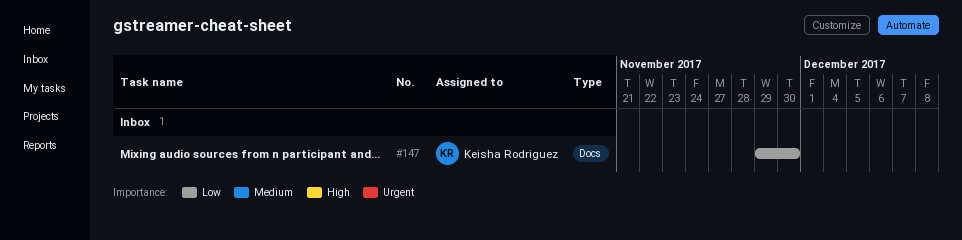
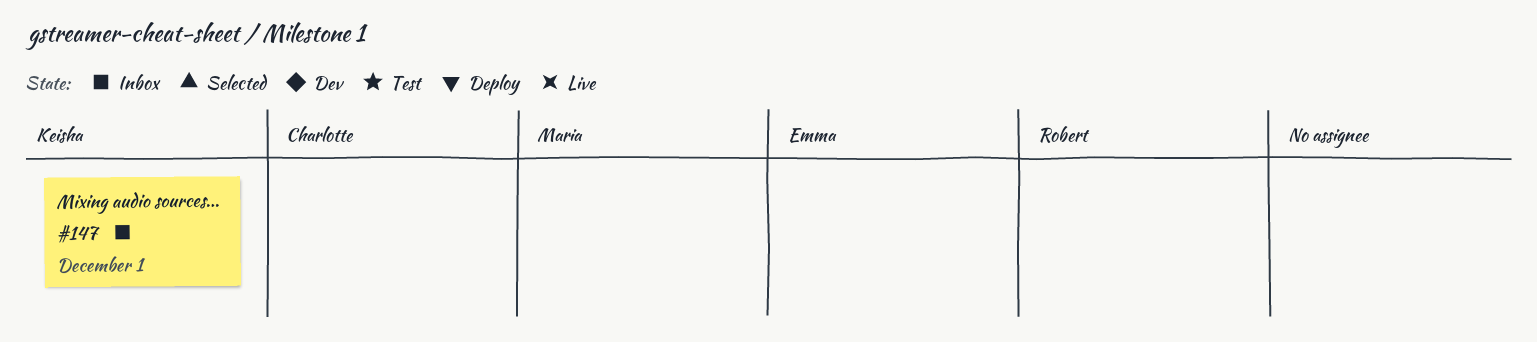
#147, due: Nov 30 -> Dec 1

